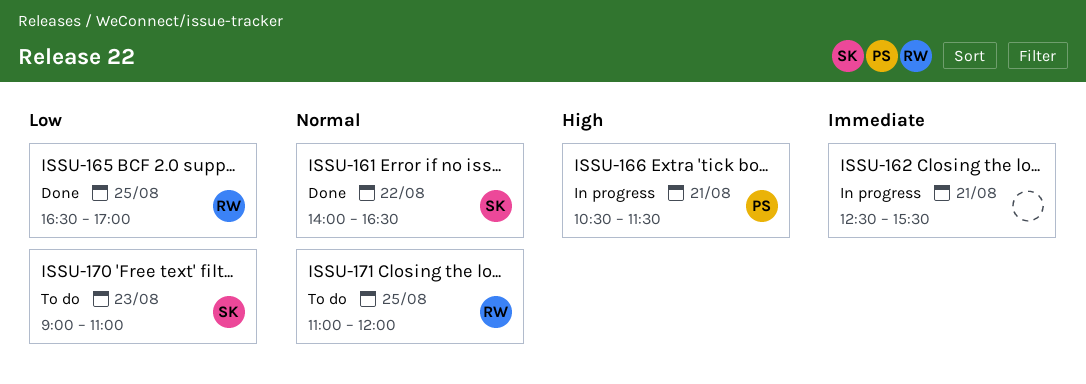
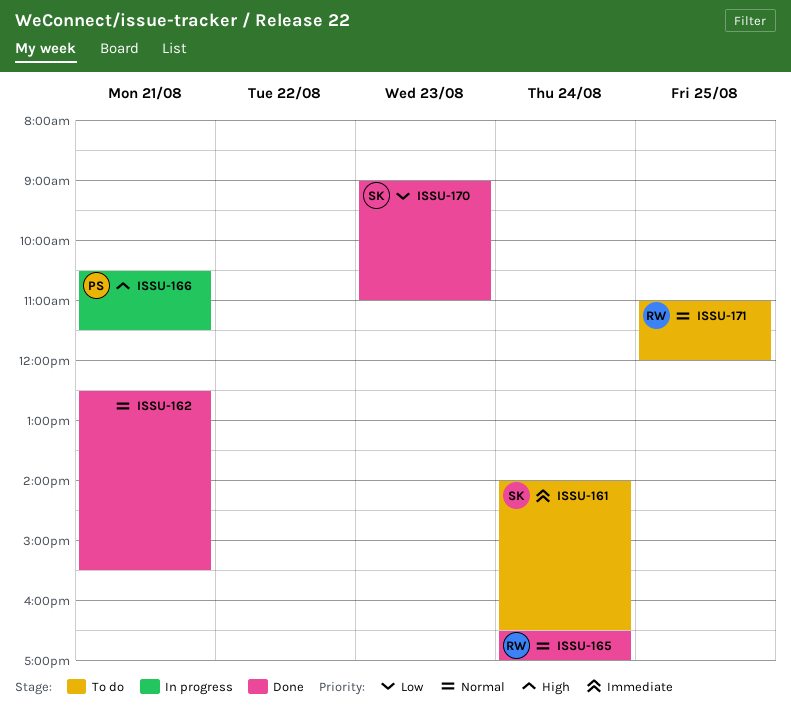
ISSU-161, status: Done -> To do
ISSU-161, priority: Normal -> Immediate
ISSU-161, day: Aug 22 -> Aug 24
ISSU-162, status: In progress -> Done
ISSU-162, priority: Immediate -> Normal
ISSU-165, priority: Low -> Normal
ISSU-165, day: Aug 25 -> Aug 24
ISSU-170, status: To do -> Done

